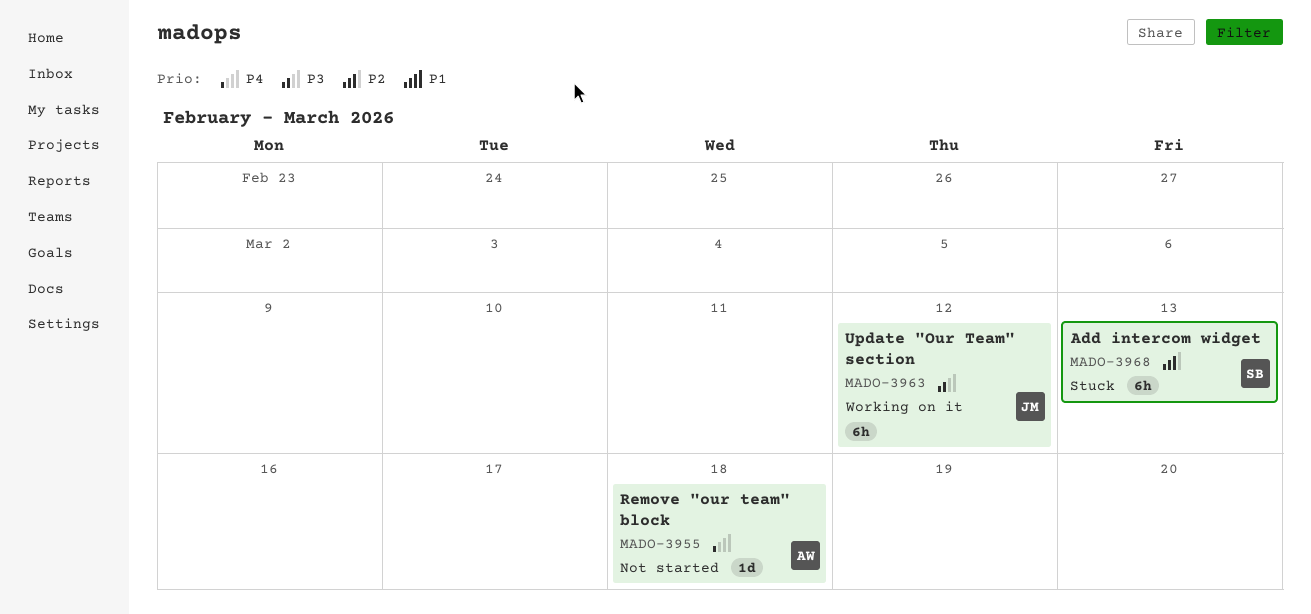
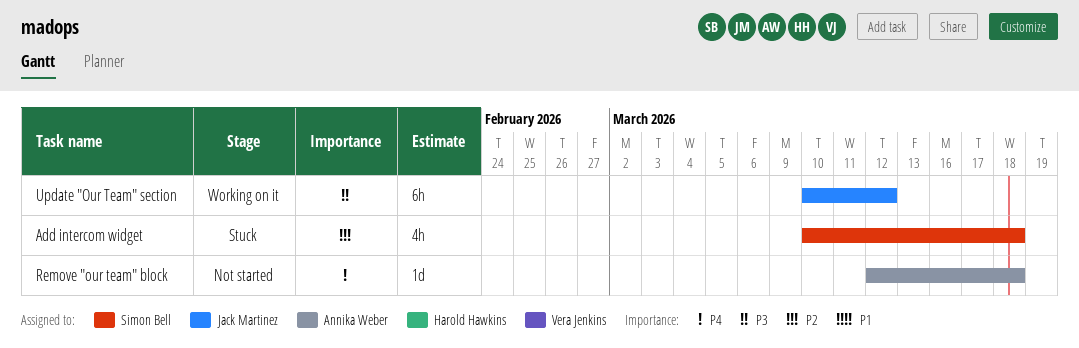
Add intercom widget, estimate: 6h -> 4h
Add intercom widget, due: Mar 13 -> Mar 18

